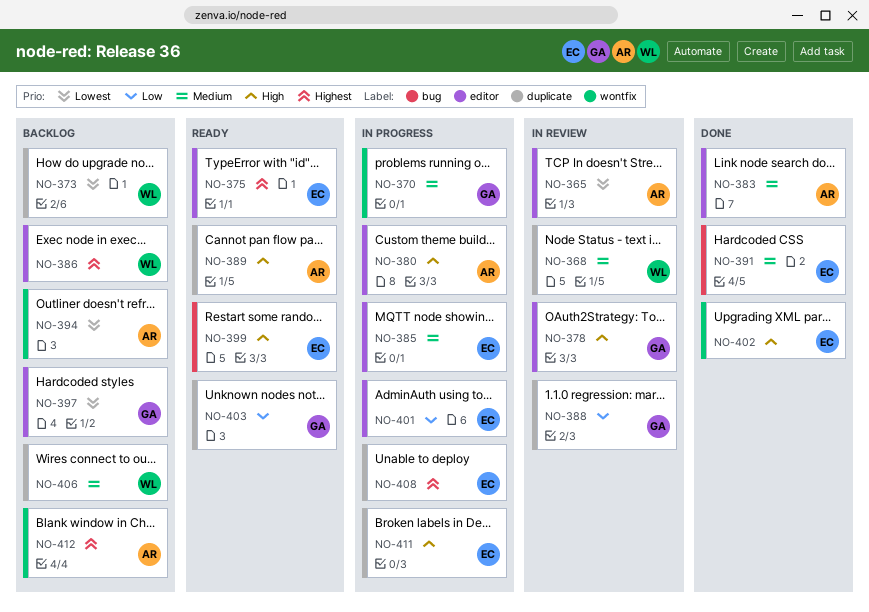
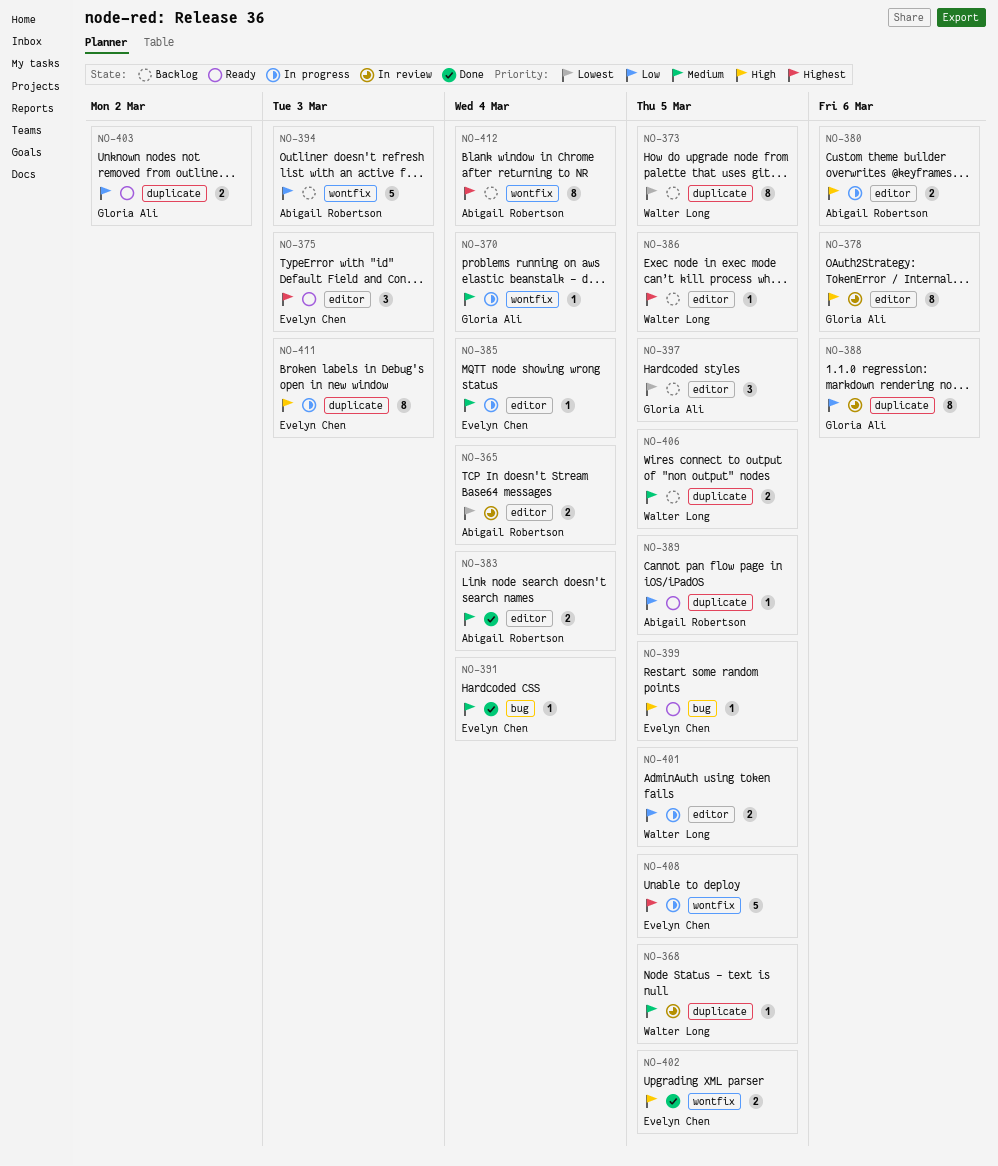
NO-389, priority: High -> Low
NO-394, priority: Lowest -> Low
NO-401, owner: Evelyn Chen -> Walter Long
NO-408, label: duplicate -> wontfix

